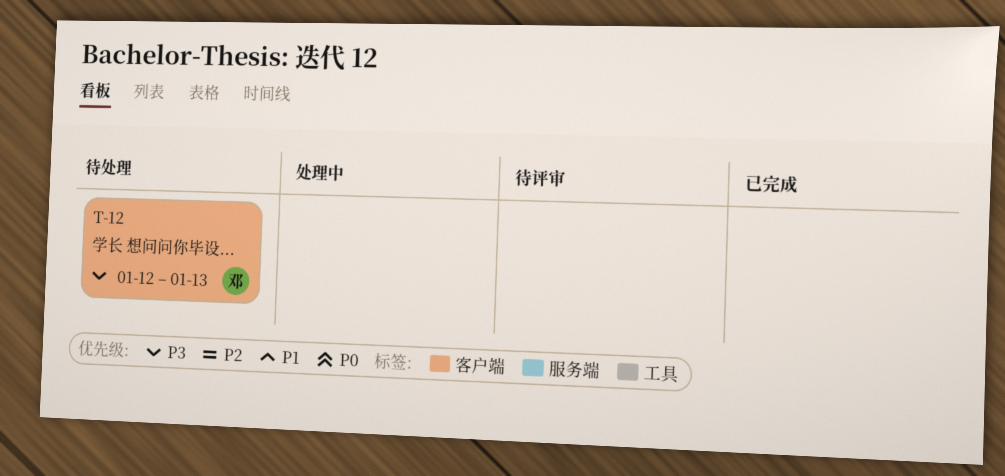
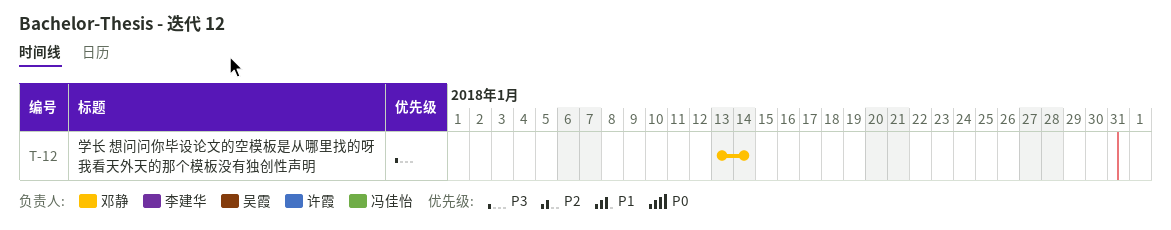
T-12, start: Jan 12 -> Jan 13
T-12, due: Jan 13 -> Jan 14

